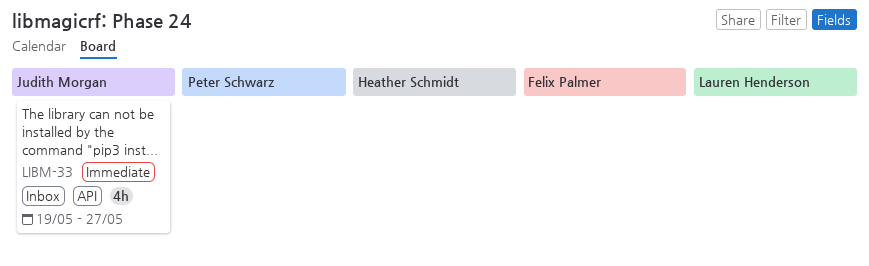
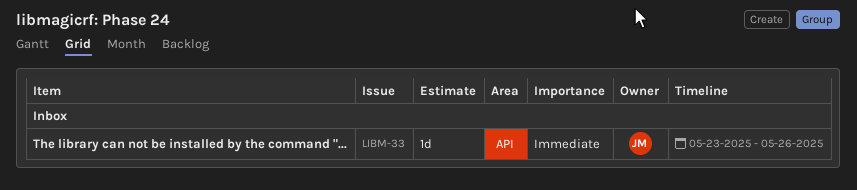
LIBM-33, estimate: 4h -> 1d
LIBM-33, start: May 19 -> May 23
LIBM-33, due: May 27 -> May 26

